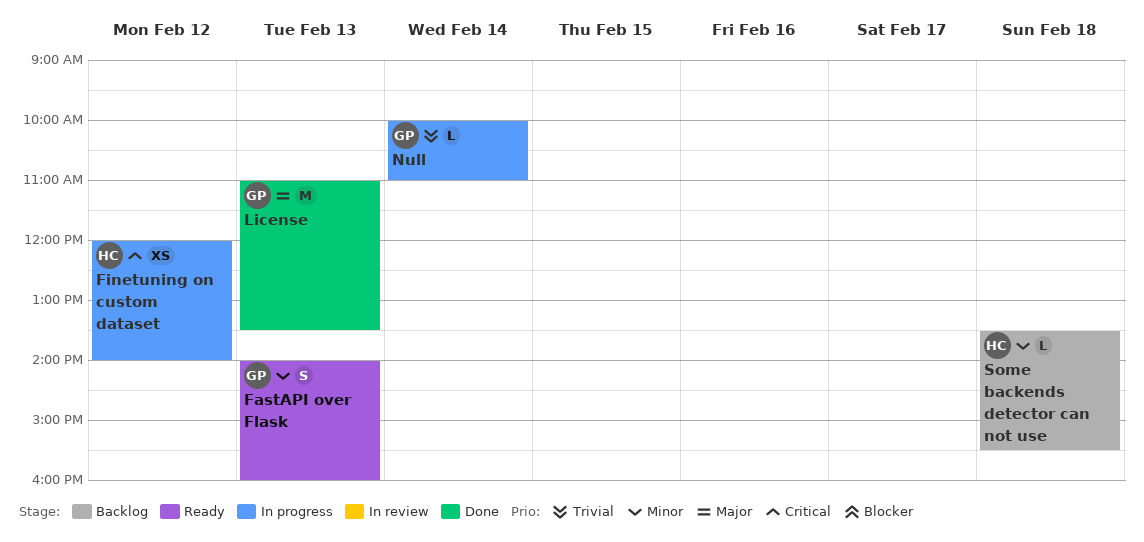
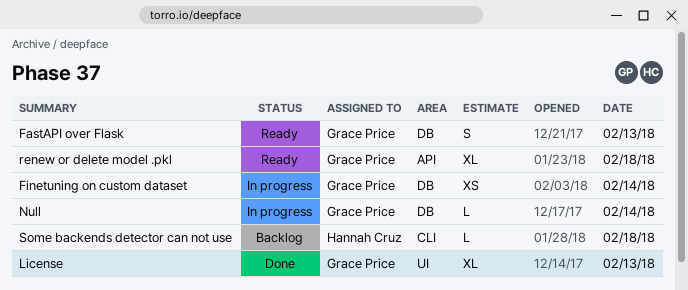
Finetuning on custom dataset, owner: Hannah Cruz -> Grace Price
Finetuning on custom dataset, day: Feb 12 -> Feb 14
License, estimate: M -> XL
renew or delete model .pkl: none -> present

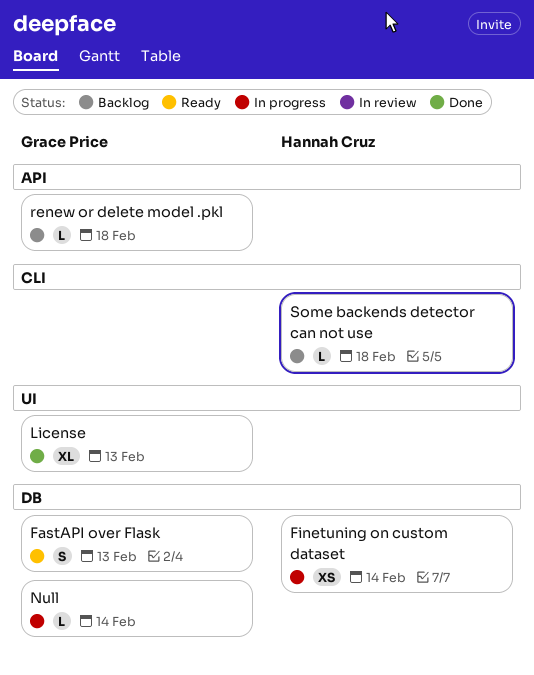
Finetuning on custom dataset, owner: Grace Price -> Hannah Cruz
renew or delete model .pkl, status: Ready -> Backlog
renew or delete model .pkl, estimate: XL -> L

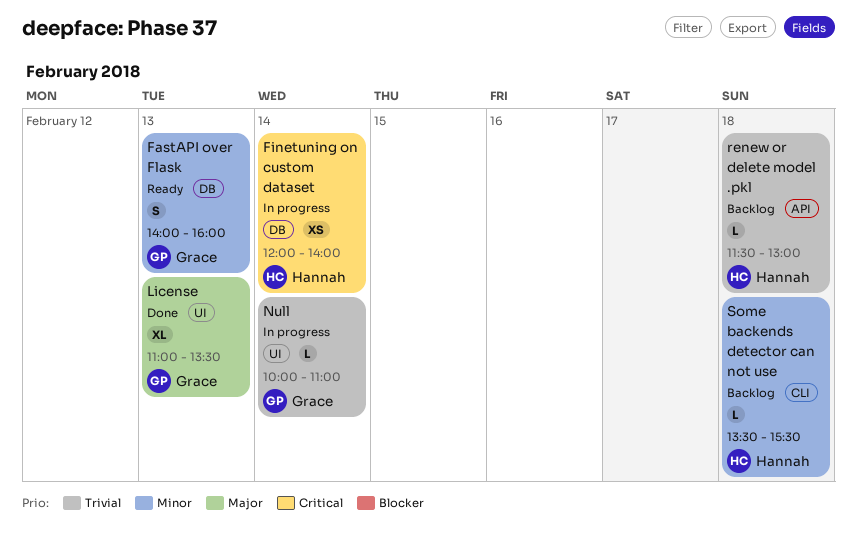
Null, label: DB -> UI
renew or delete model .pkl, owner: Grace Price -> Hannah Cruz

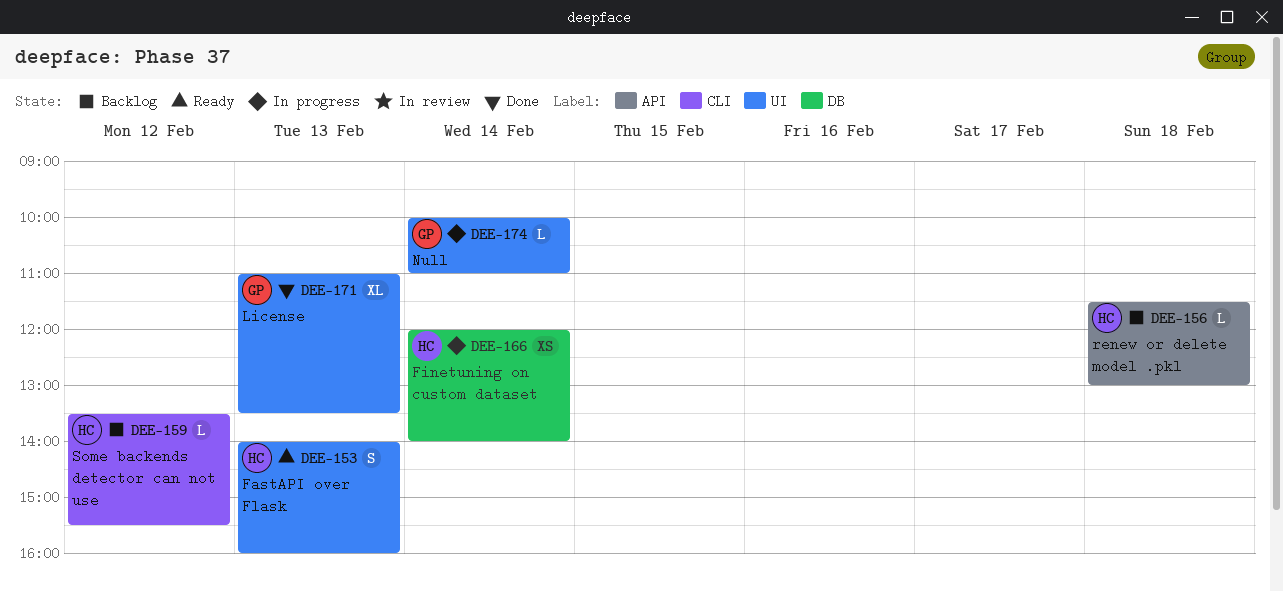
FastAPI over Flask, owner: Grace -> Hannah
FastAPI over Flask, label: DB -> UI
Some backends detector can not use, day: Feb 18 -> Feb 12

